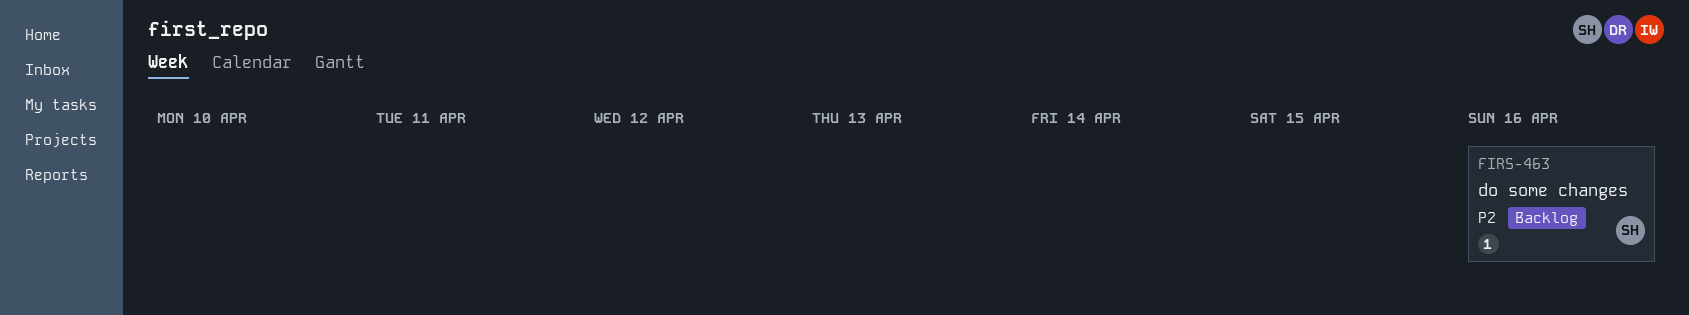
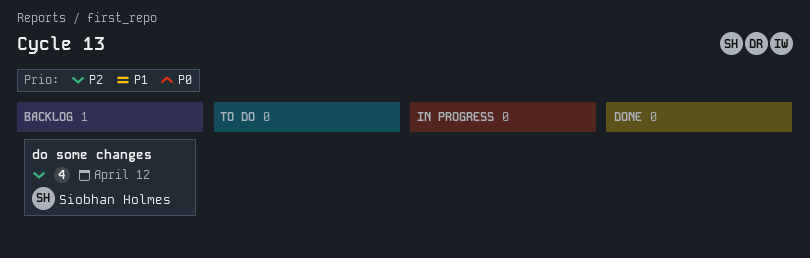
do some changes, estimate: 1 -> 4
do some changes, due: Apr 16 -> Apr 12

